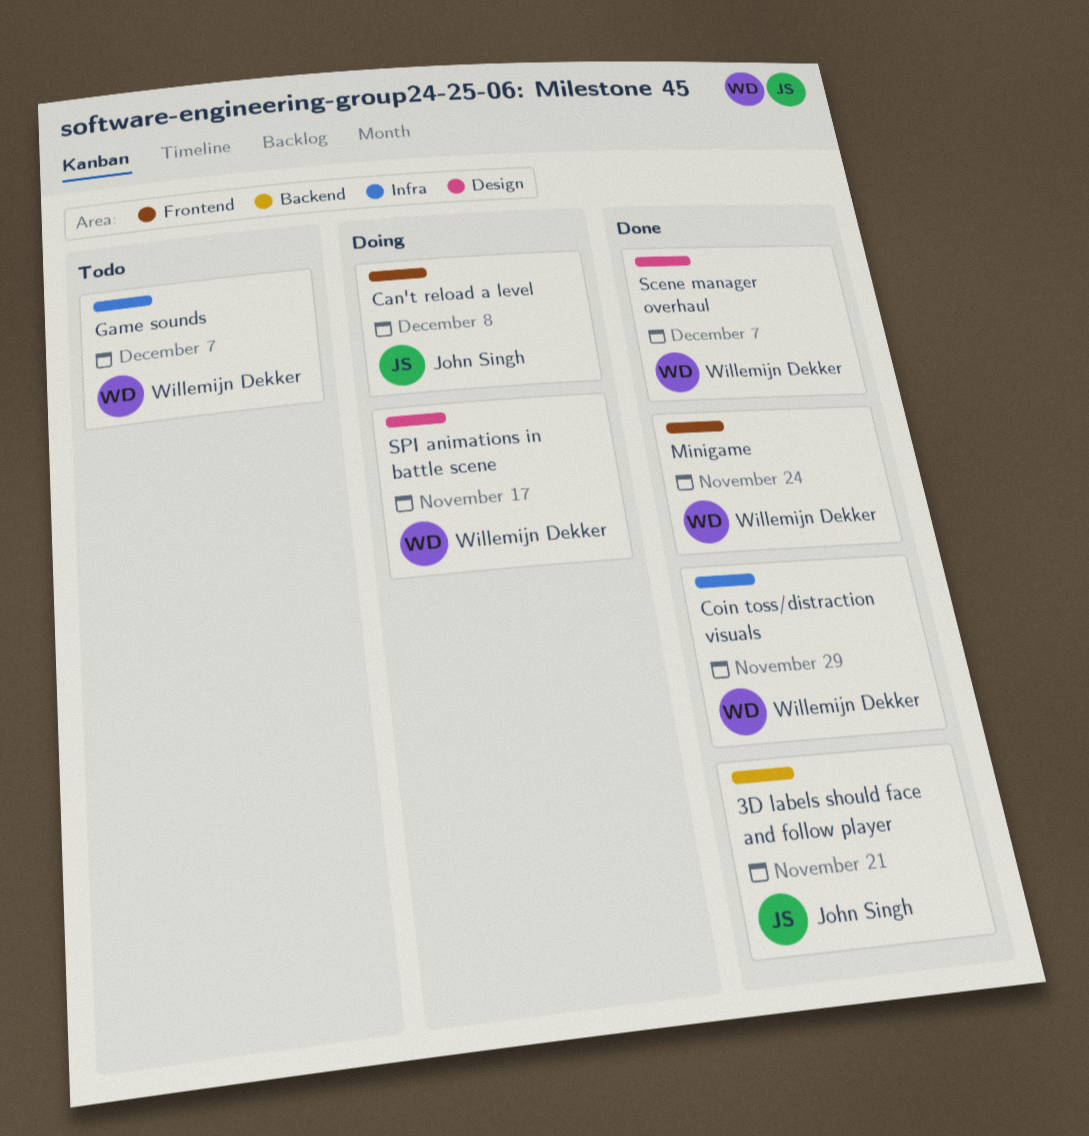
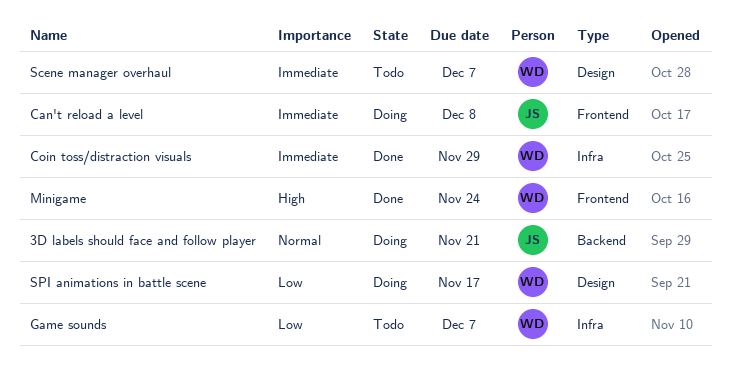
3D labels should face and follow player, status: Done -> Doing
Scene manager overhaul, status: Done -> Todo

